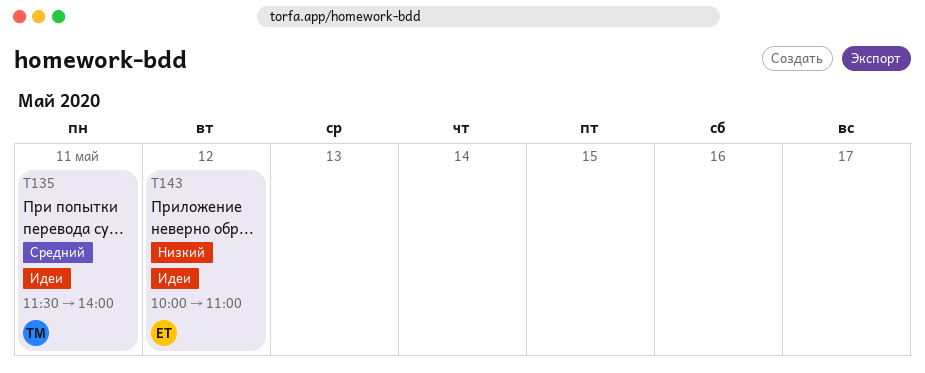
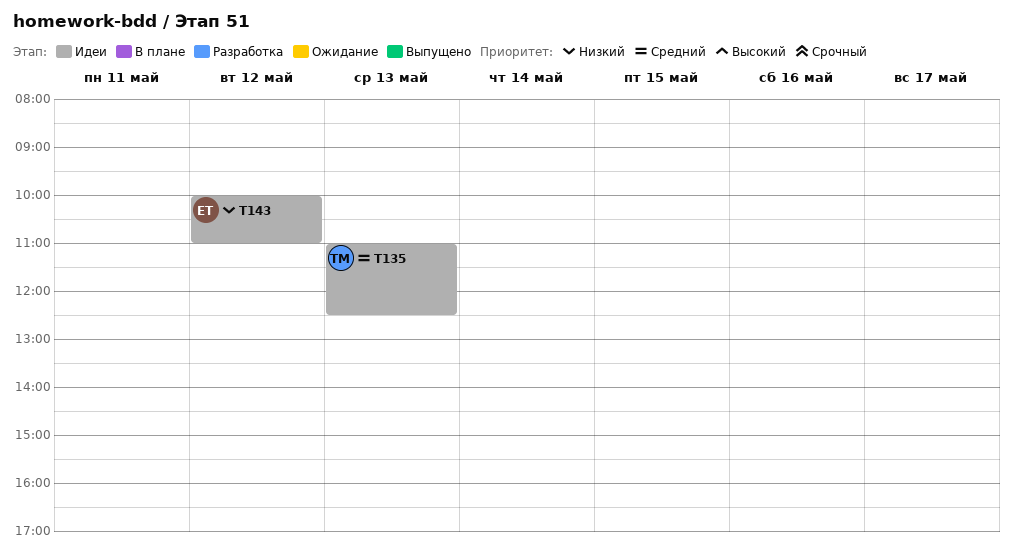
T135, day: May 11 -> May 13
T135, begins: 11:30 -> 11:00
T135, ends: 14:00 -> 12:30

